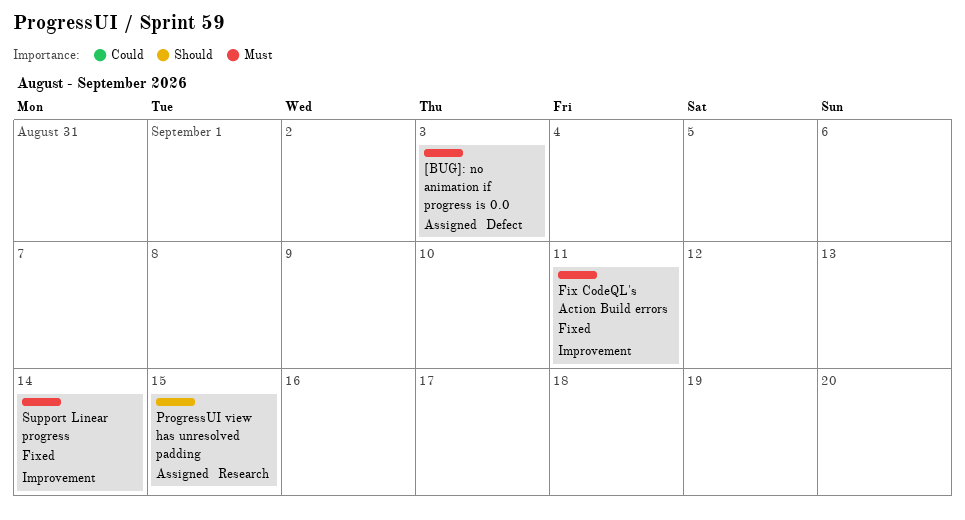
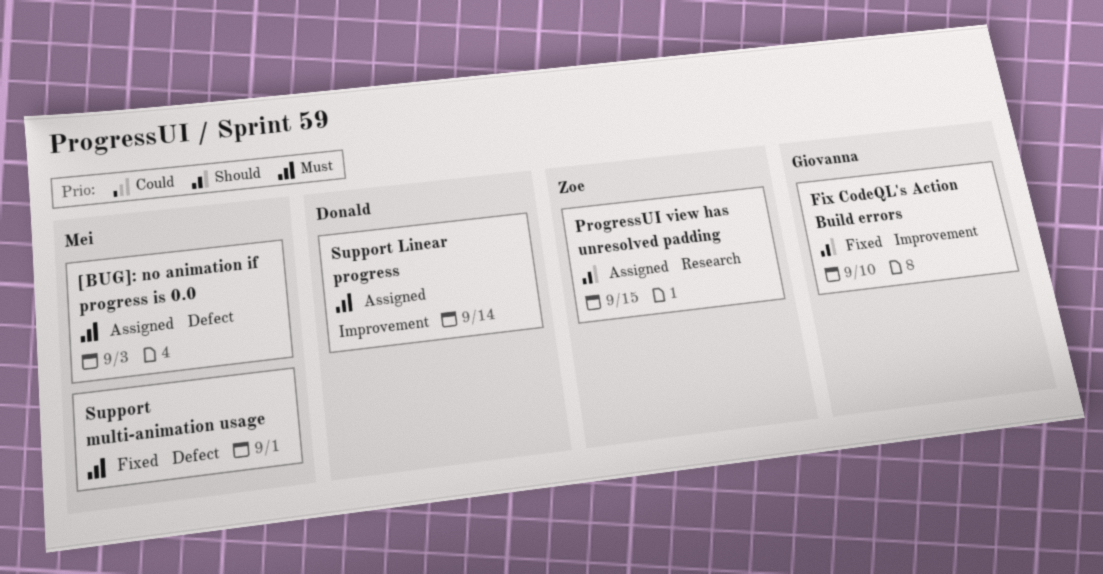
Fix CodeQL's Action Build errors, priority: Must -> Should
Fix CodeQL's Action Build errors, due: Sep 11 -> Sep 10
Support Linear progress, status: Fixed -> Assigned
Support multi-animation usage: none -> present

